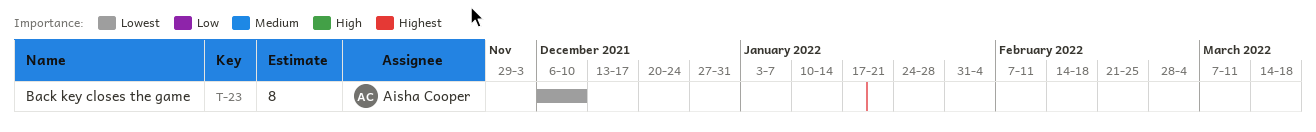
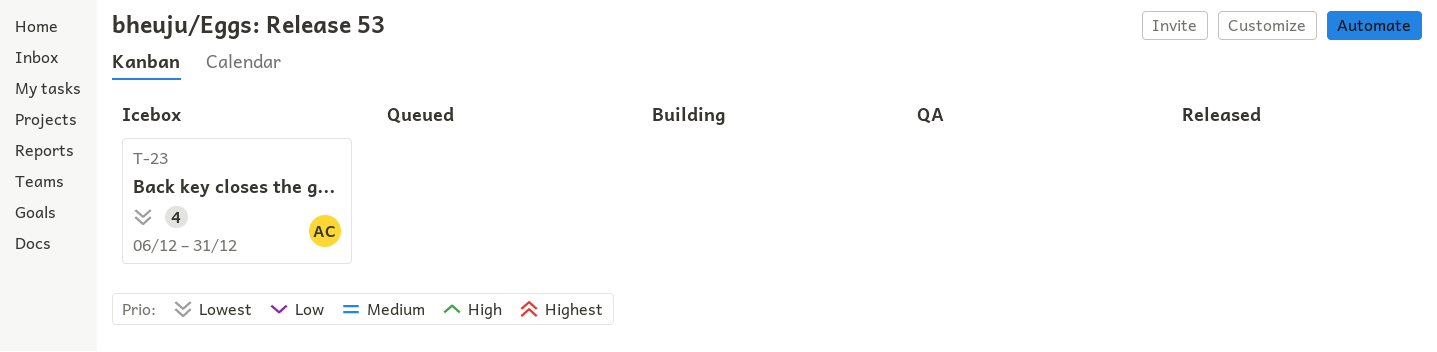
T-23, estimate: 8 -> 4
T-23, due: Dec 10 -> Dec 31

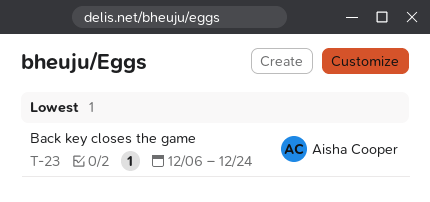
T-23, estimate: 4 -> 1
T-23, due: Dec 31 -> Dec 24

